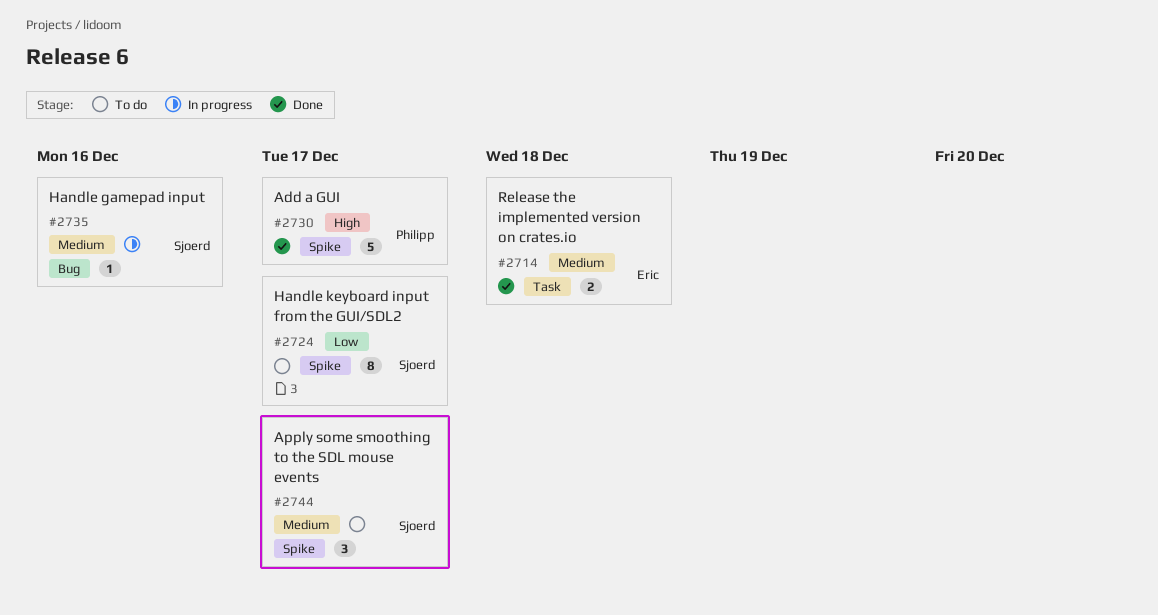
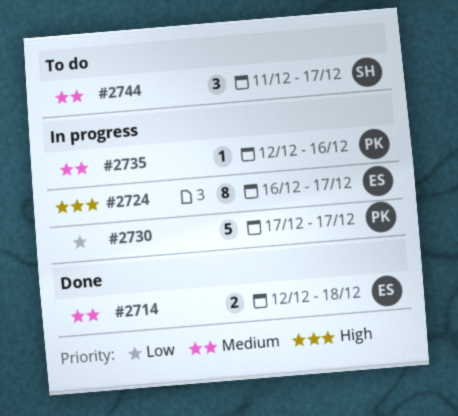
#2724, status: To do -> In progress
#2724, owner: Sjoerd -> Eric
#2724, priority: Low -> High
#2730, status: Done -> In progress
#2730, priority: High -> Low
#2735, owner: Sjoerd -> Philipp

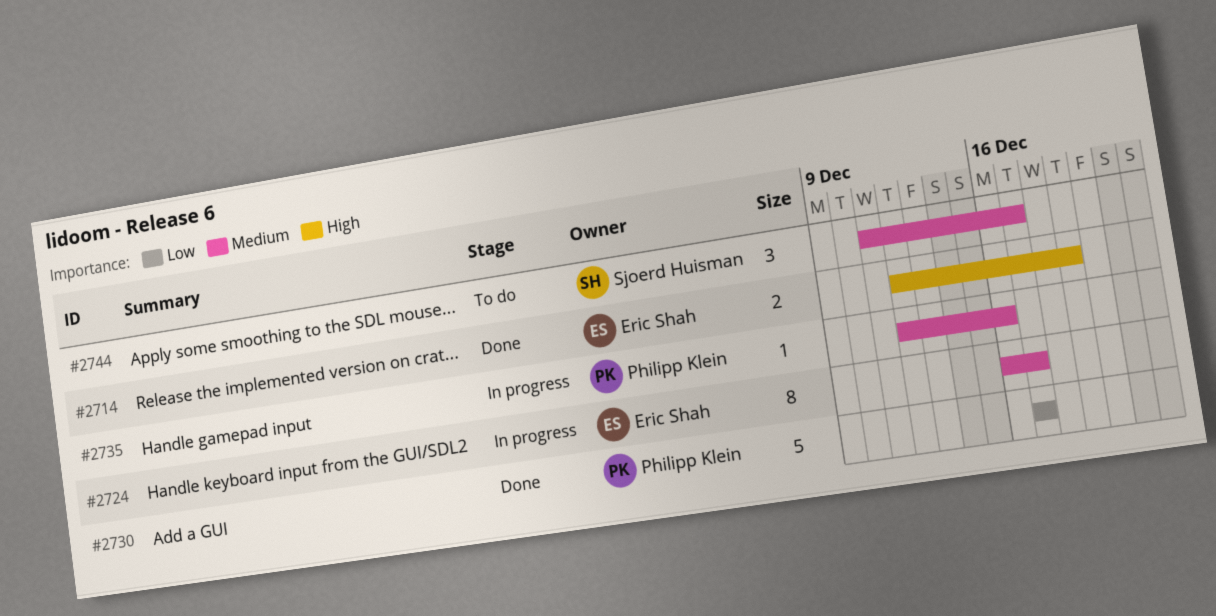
#2714, priority: Medium -> High
#2714, due: Dec 18 -> Dec 19
#2724, priority: High -> Medium
#2730, status: In progress -> Done

